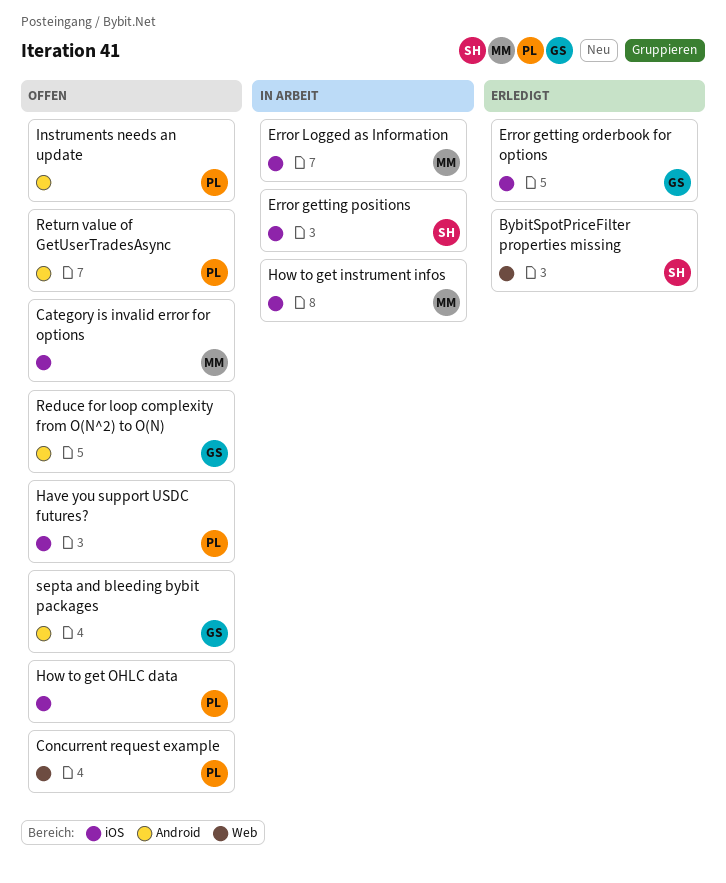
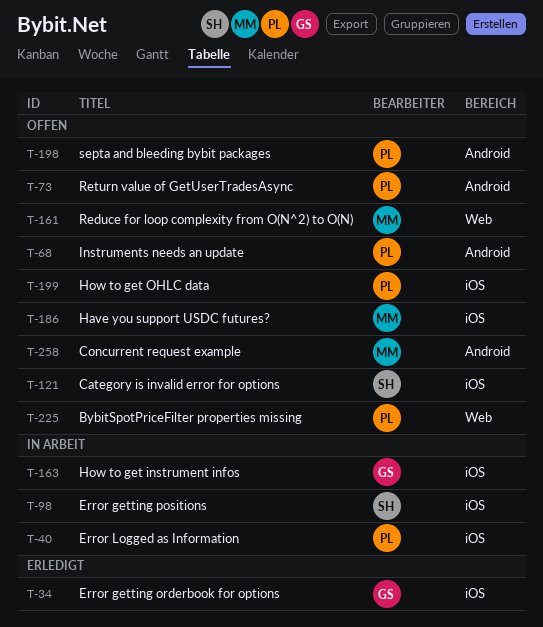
BybitSpotPriceFilter properties missing, status: Erledigt -> Offen
BybitSpotPriceFilter properties missing, owner: SH -> PL
Category is invalid error for options, owner: MM -> SH
Concurrent request example, owner: PL -> MM
Concurrent request example, label: Web -> Android
Error Logged as Information, owner: MM -> PL
Have you support USDC futures?, owner: PL -> MM
How to get instrument infos, owner: MM -> GS
Reduce for loop complexity from O(N^2) to O(N), owner: GS -> MM
Reduce for loop complexity from O(N^2) to O(N), label: Android -> Web
septa and bleeding bybit packages, owner: GS -> PL

